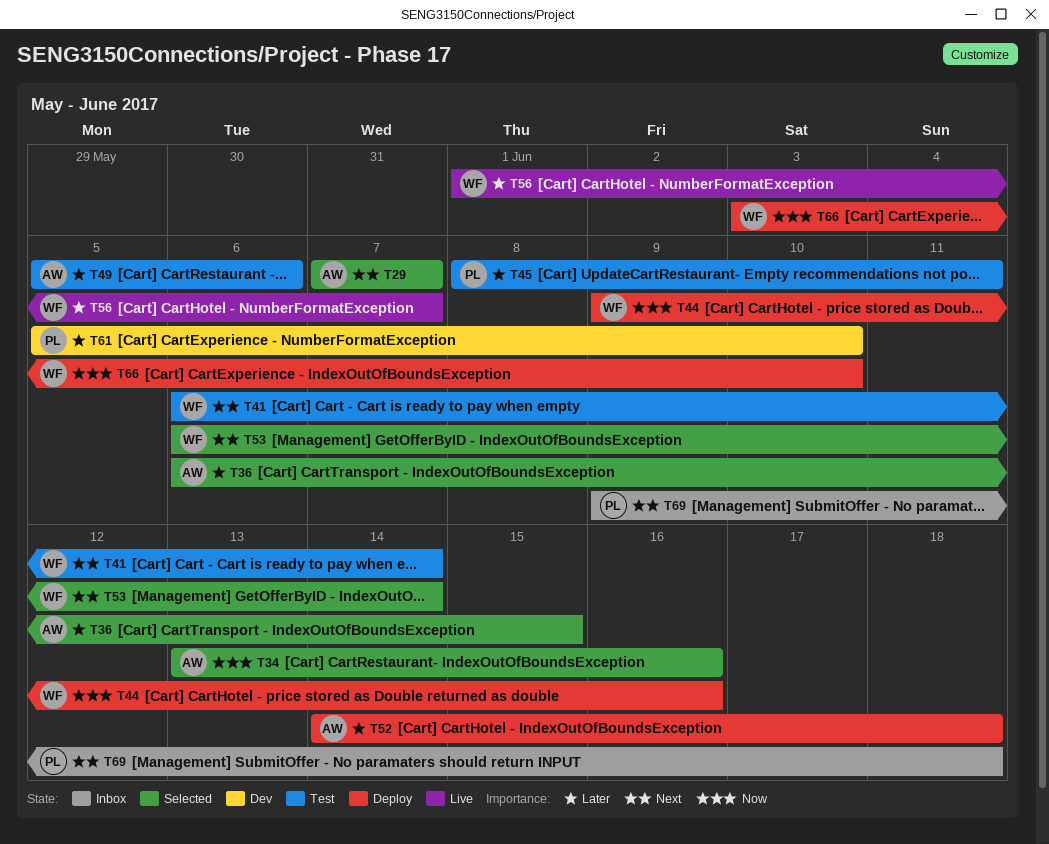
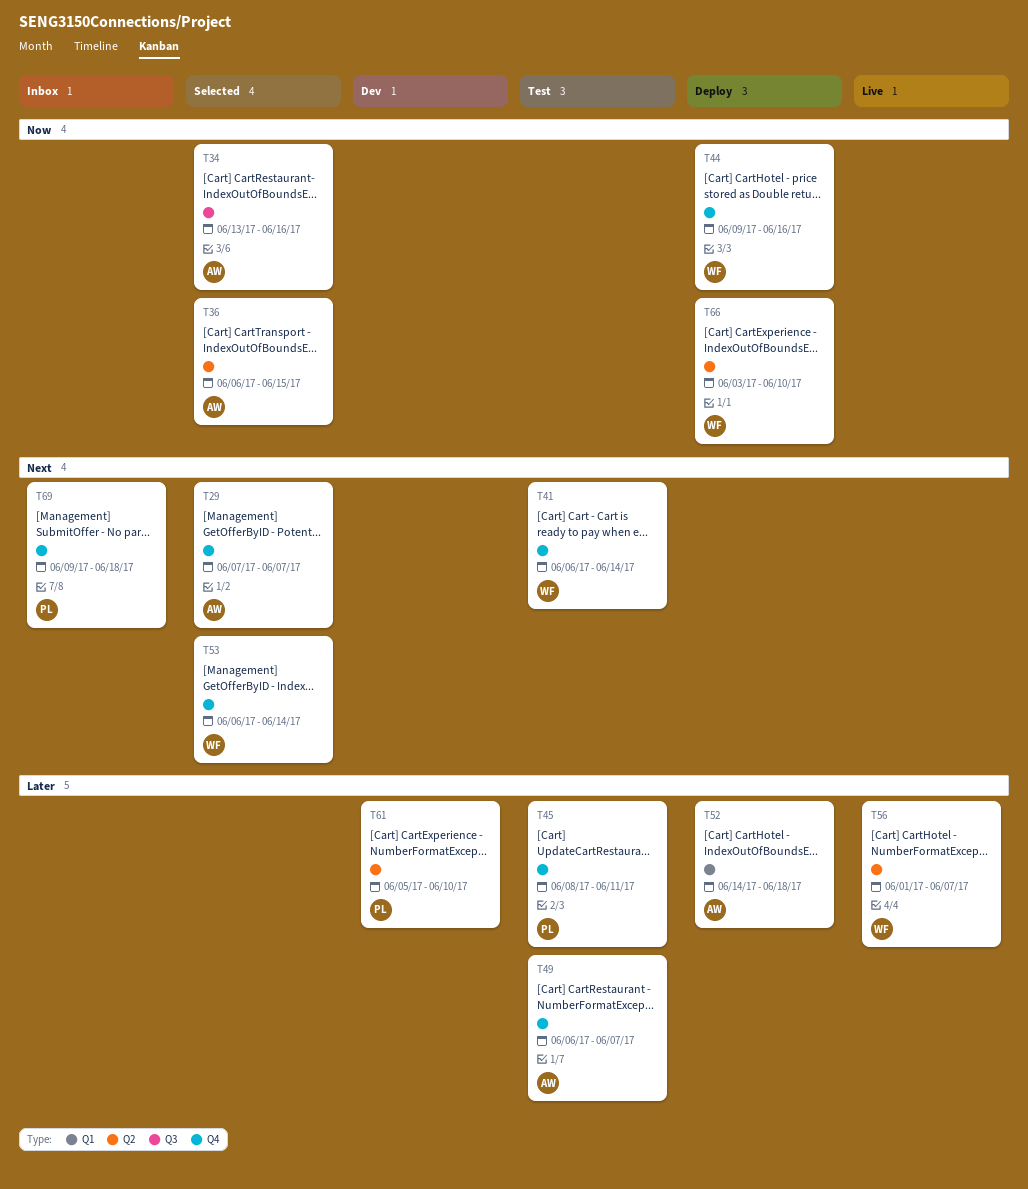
T36, priority: Later -> Now
T49, start: Jun 5 -> Jun 6
T49, due: Jun 6 -> Jun 7

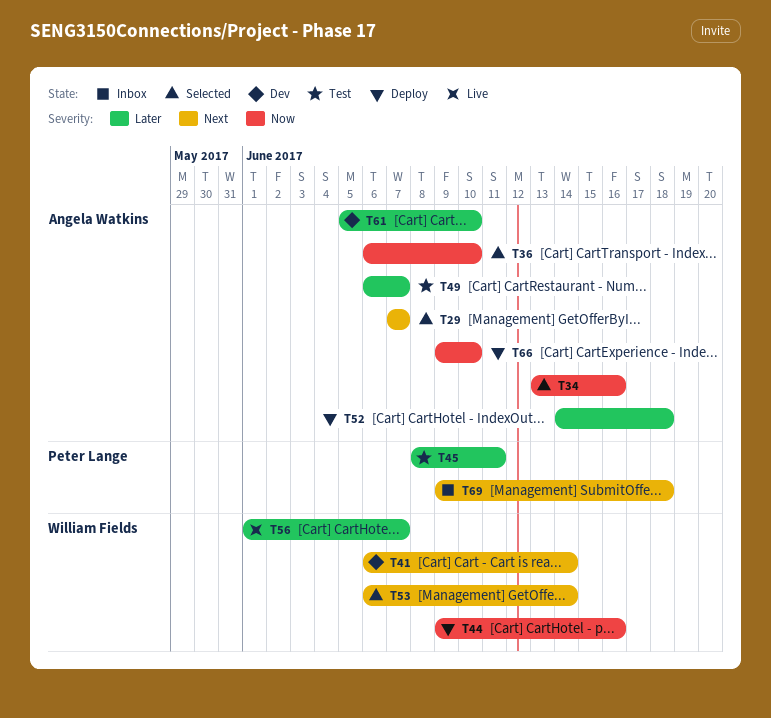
T36, due: Jun 15 -> Jun 10
T41, status: Test -> Dev
T61, owner: Peter Lange -> Angela Watkins
T66, owner: William Fields -> Angela Watkins
T66, start: Jun 3 -> Jun 9

